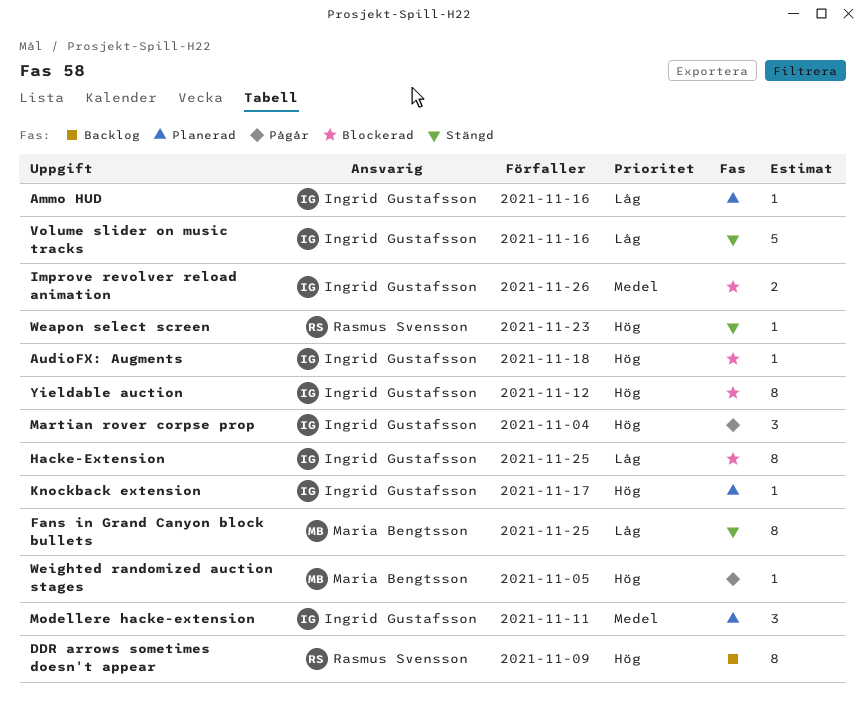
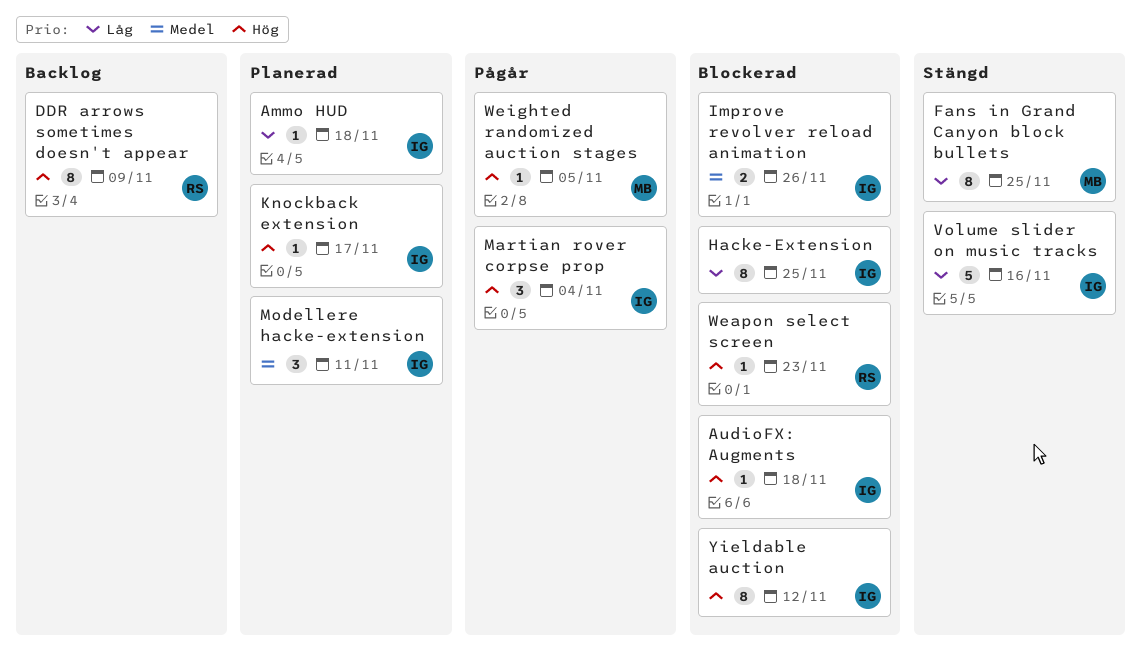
Ammo HUD, due: Nov 16 -> Nov 18
Weapon select screen, status: Stängd -> Blockerad

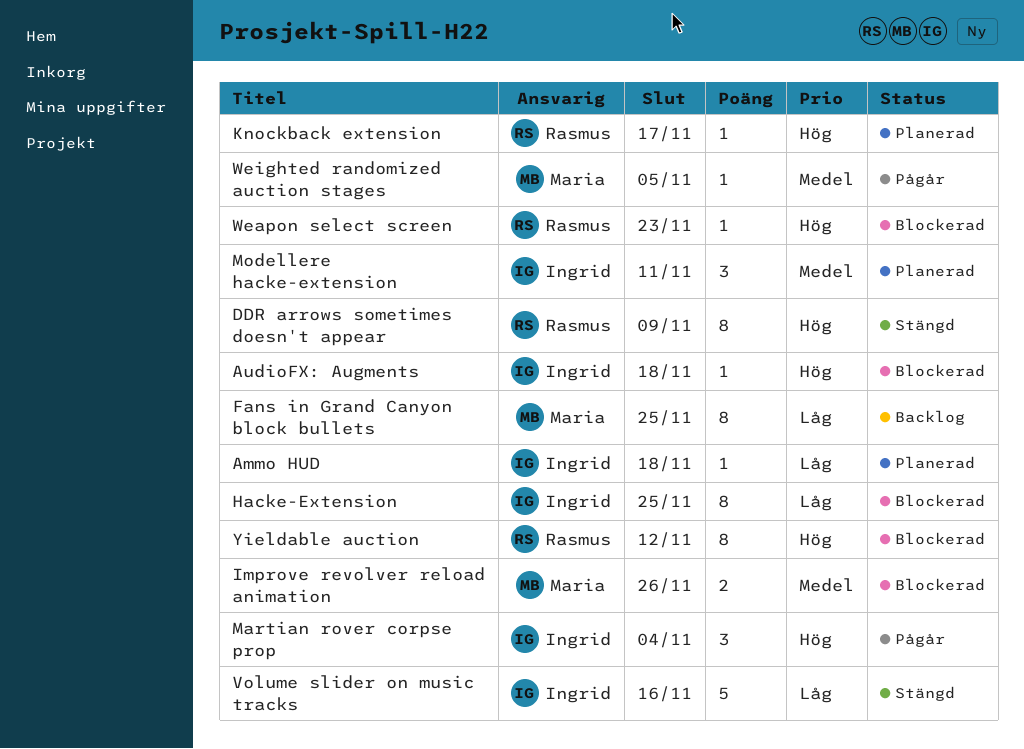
DDR arrows sometimes doesn't appear, status: Backlog -> Stängd
Fans in Grand Canyon block bullets, status: Stängd -> Backlog
Improve revolver reload animation, owner: Ingrid -> Maria
Knockback extension, owner: Ingrid -> Rasmus
Weighted randomized auction stages, priority: Hög -> Medel
Yieldable auction, owner: Ingrid -> Rasmus

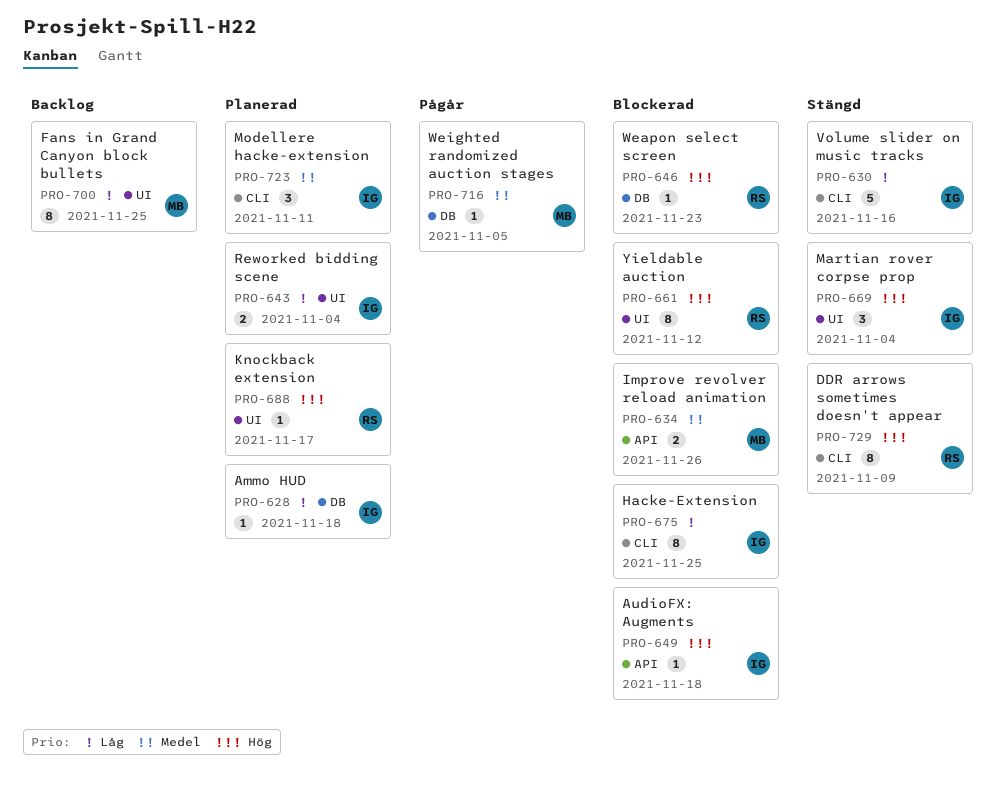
Martian rover corpse prop, status: Pågår -> Stängd
Reworked bidding scene: none -> present

